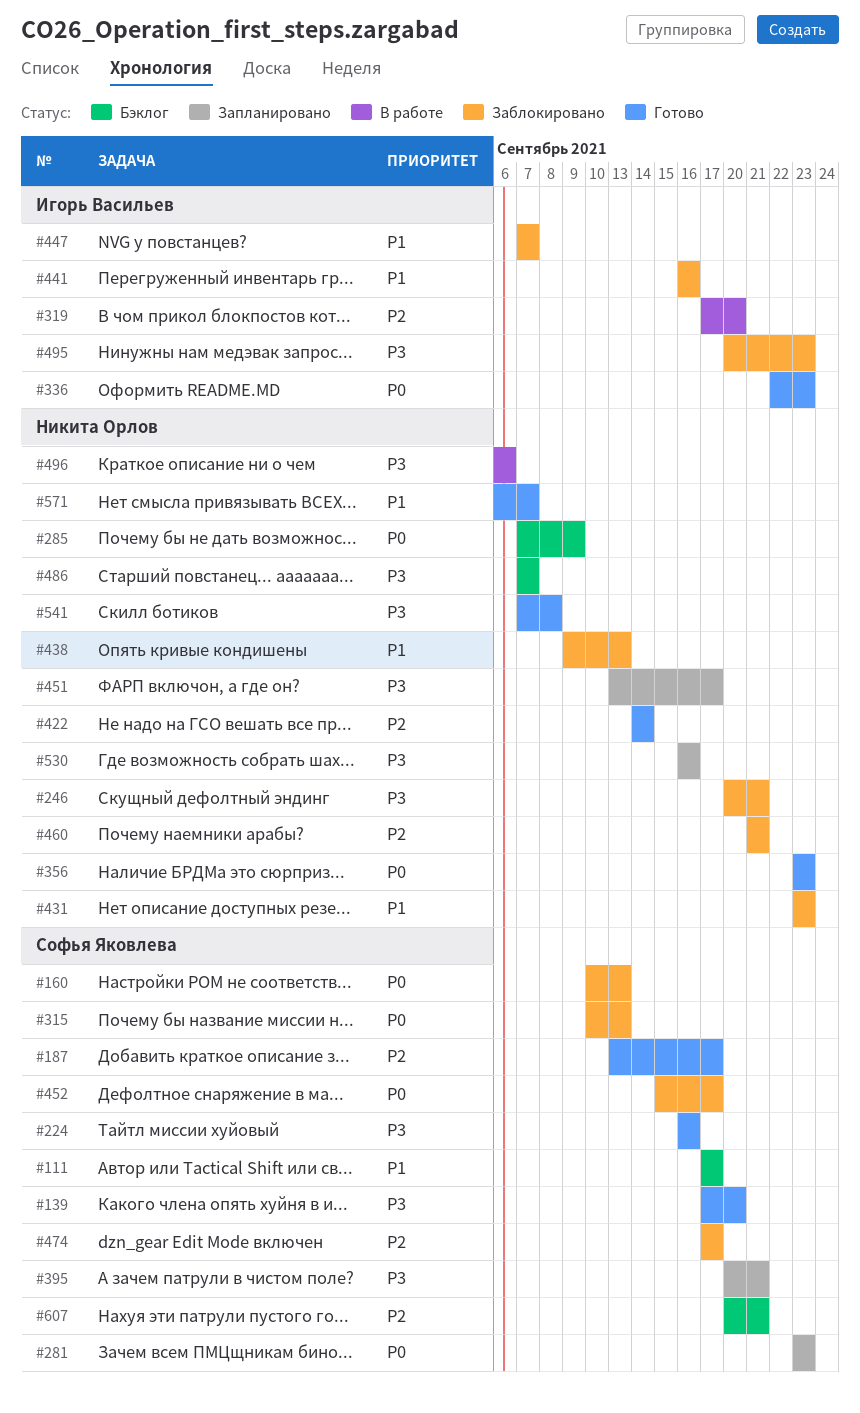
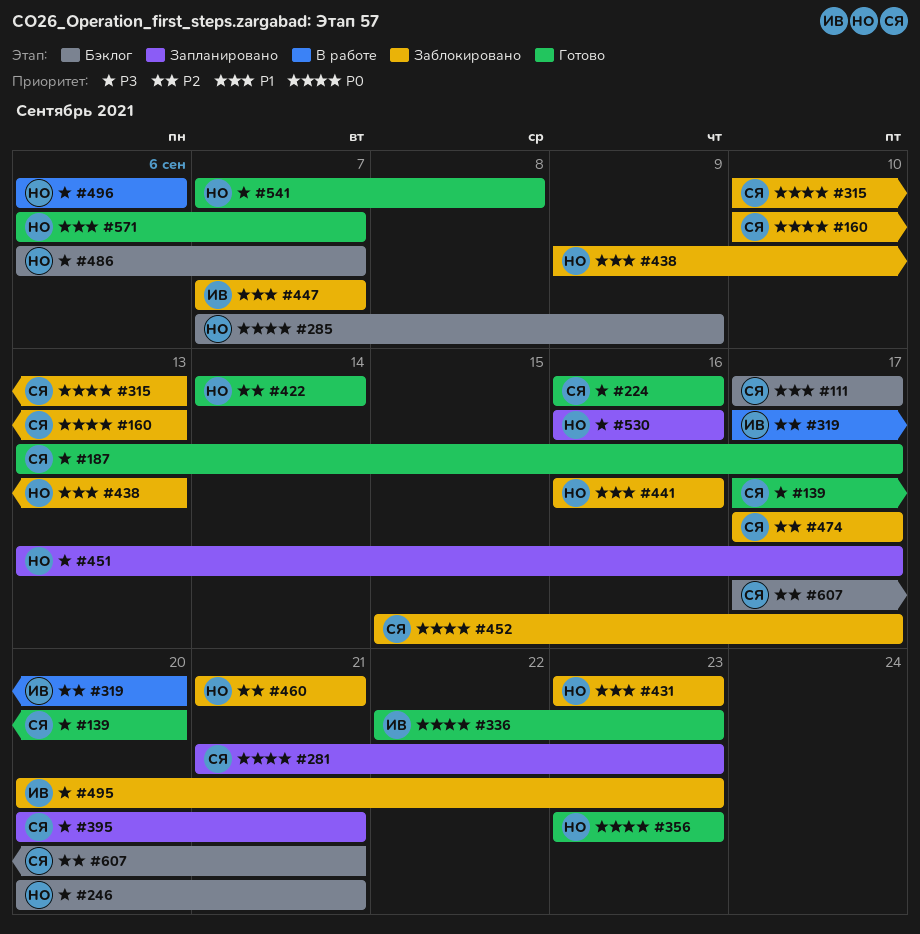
#187, priority: P2 -> P3
#246, status: Заблокировано -> Бэклог
#281, start: Sep 23 -> Sep 21
#441, owner: Игорь Васильев -> Никита Орлов
#486, start: Sep 7 -> Sep 6
#607, start: Sep 20 -> Sep 17

